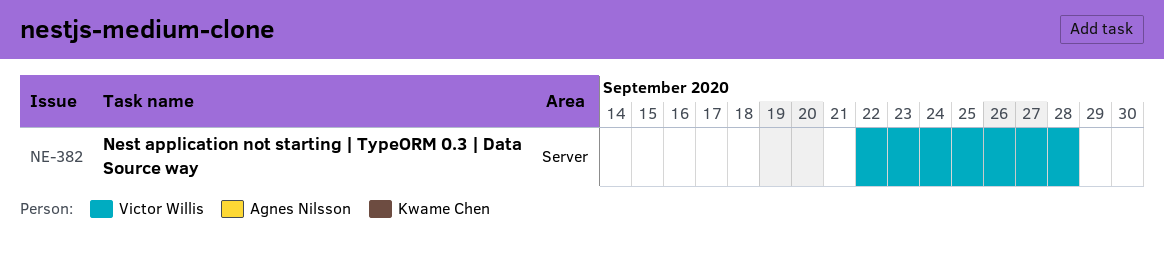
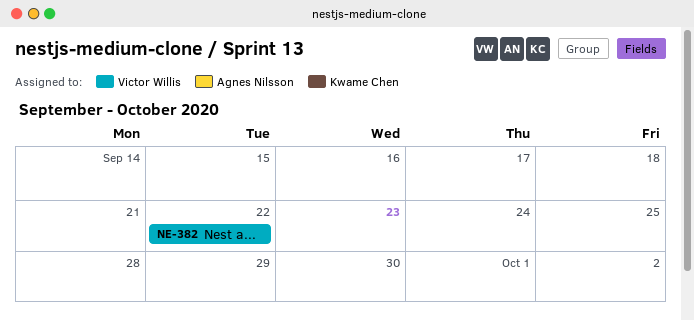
NE-382, due: Sep 28 -> Sep 22

